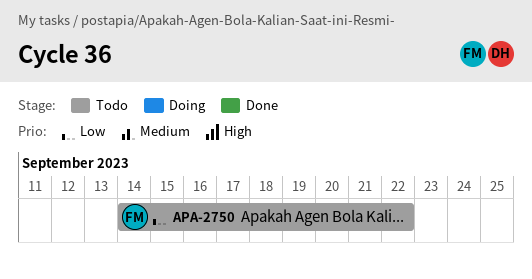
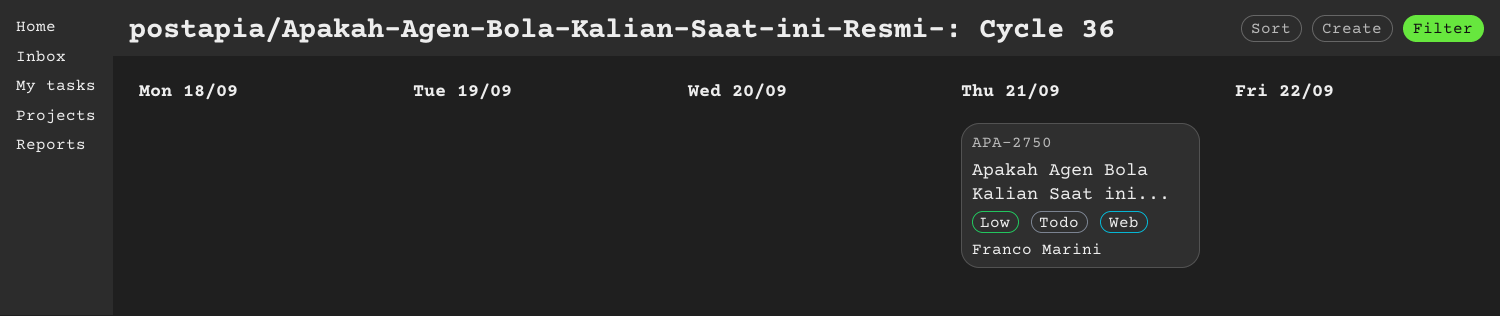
APA-2750, due: Sep 22 -> Sep 21

